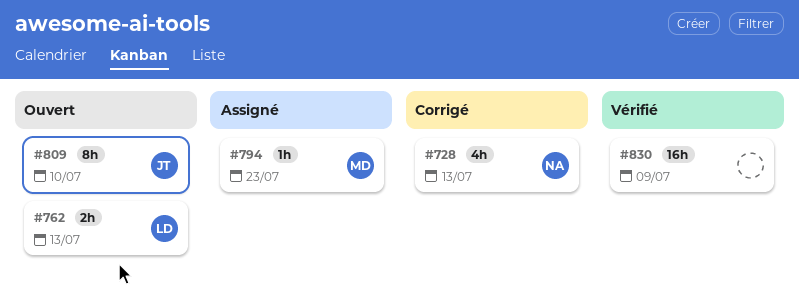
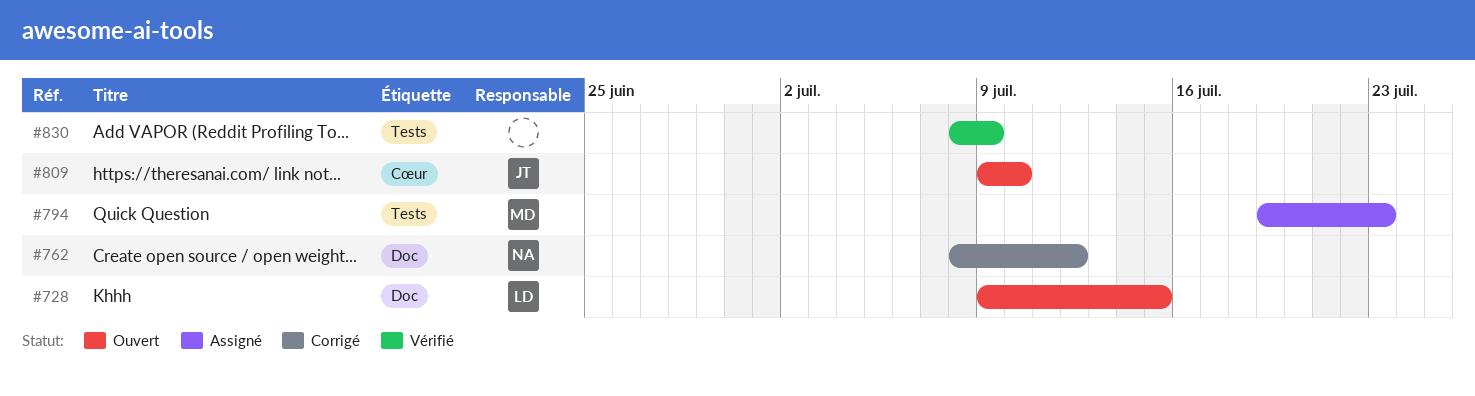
#728, status: Corrigé -> Ouvert
#728, owner: NA -> LD
#728, due: Jul 13 -> Jul 15
#762, status: Ouvert -> Corrigé
#762, owner: LD -> NA
#762, due: Jul 13 -> Jul 12

